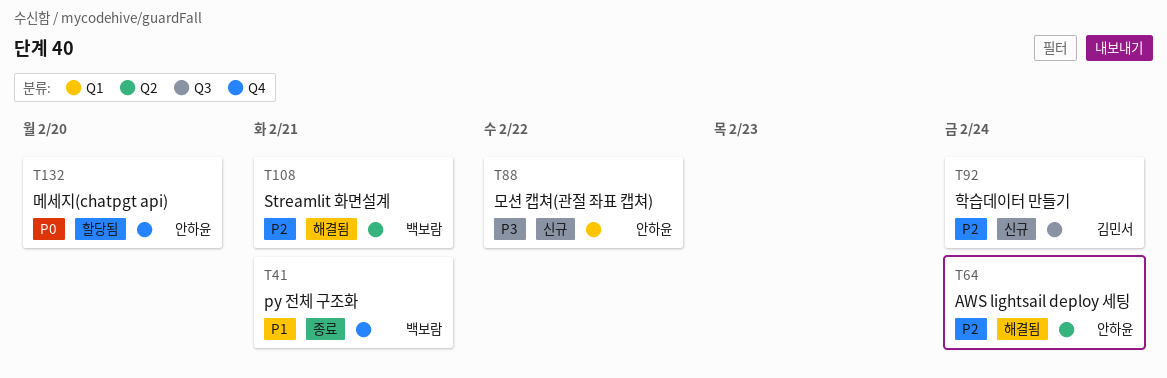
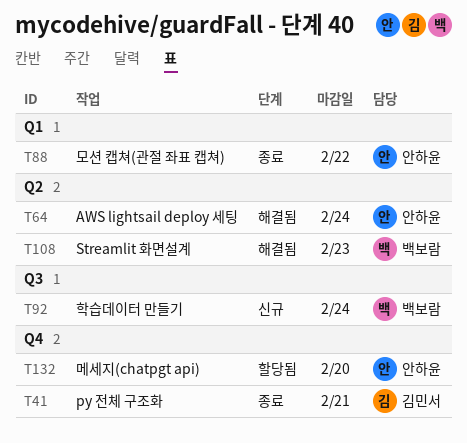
T41, owner: 백보람 -> 김민서
T88, status: 신규 -> 종료
T92, owner: 김민서 -> 백보람
T108, due: Feb 21 -> Feb 23

